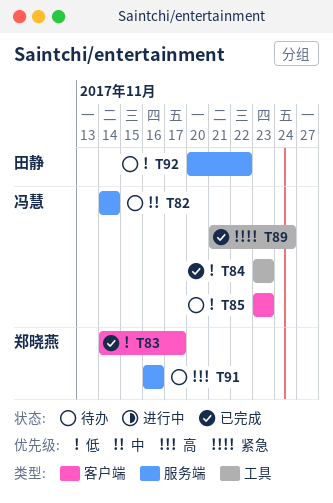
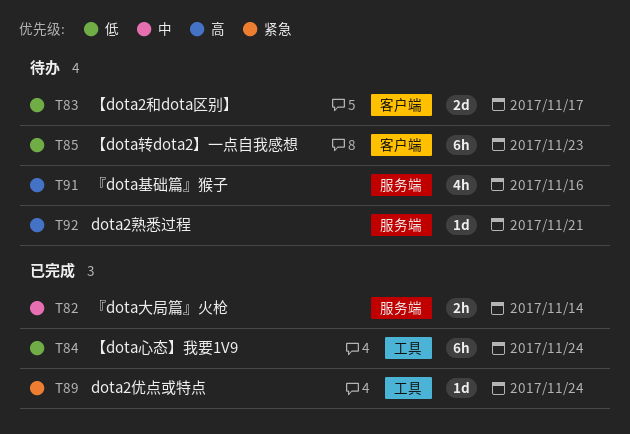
T82, status: 待办 -> 已完成
T83, status: 已完成 -> 待办
T84, due: Nov 23 -> Nov 24
T92, priority: 低 -> 高
T92, due: Nov 22 -> Nov 21

